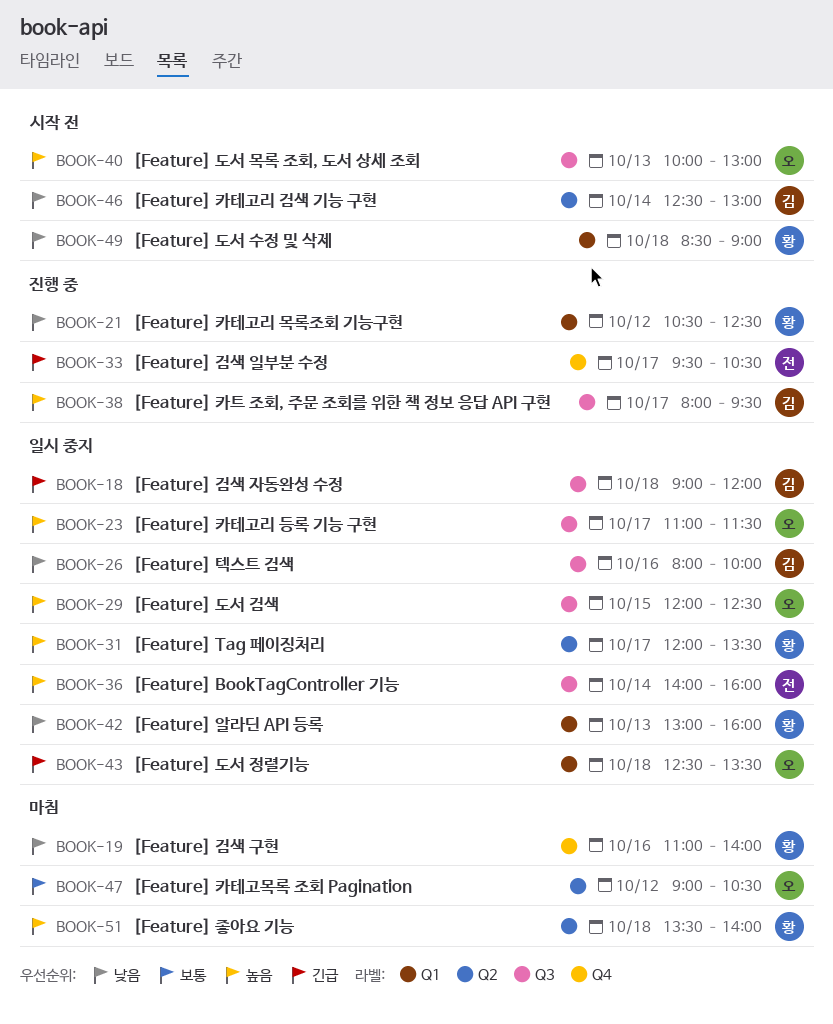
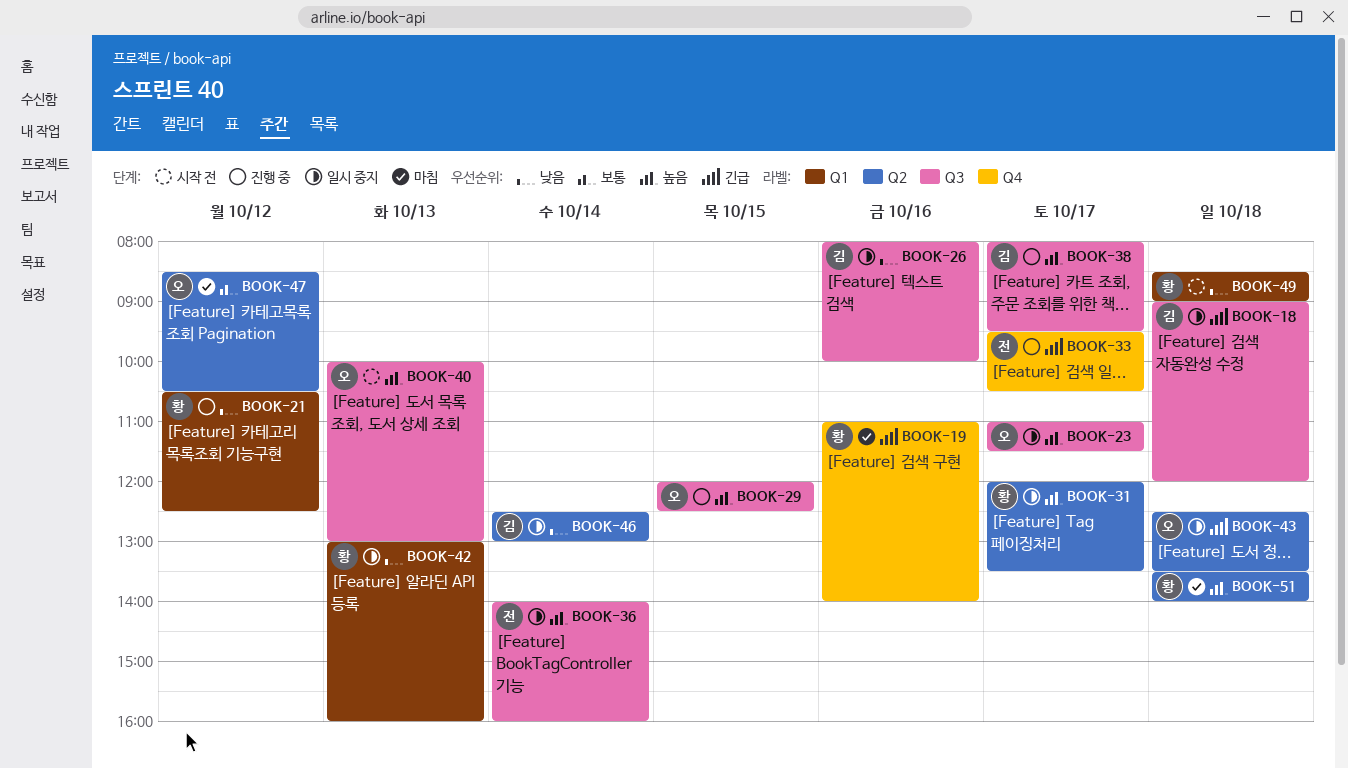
BOOK-19, priority: 낮음 -> 긴급
BOOK-29, status: 일시 중지 -> 진행 중
BOOK-43, label: Q1 -> Q2
BOOK-46, status: 시작 전 -> 일시 중지
BOOK-47, begins: 09:00 -> 08:30

